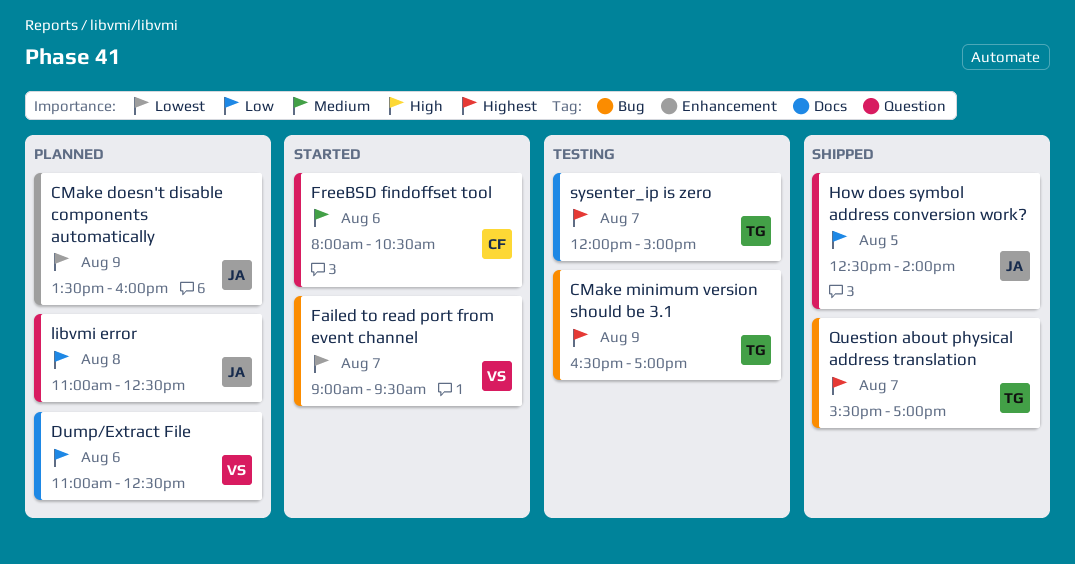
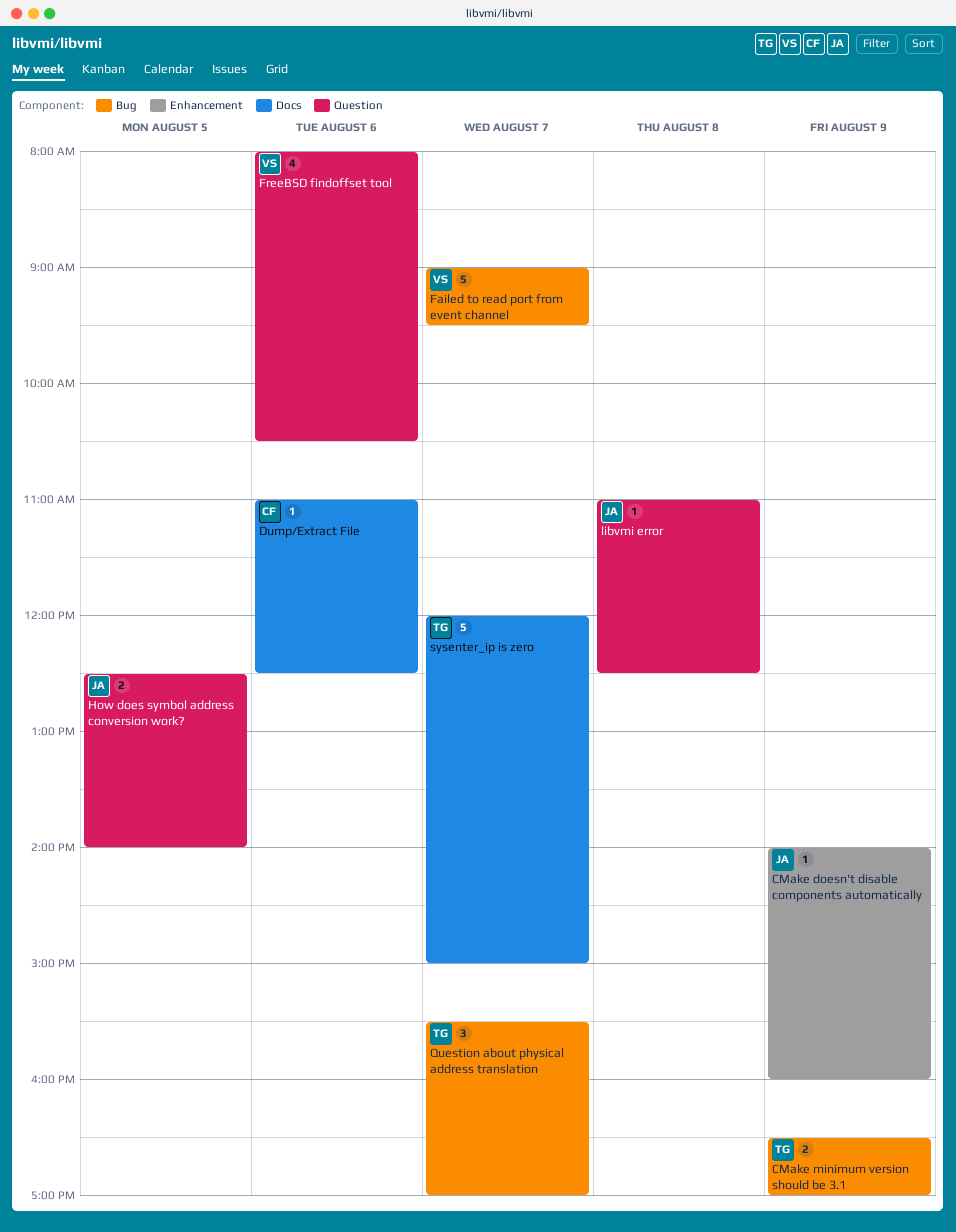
CMake doesn't disable components automatically, begins: 13:30 -> 14:00
Dump/Extract File, owner: VS -> CF
FreeBSD findoffset tool, owner: CF -> VS

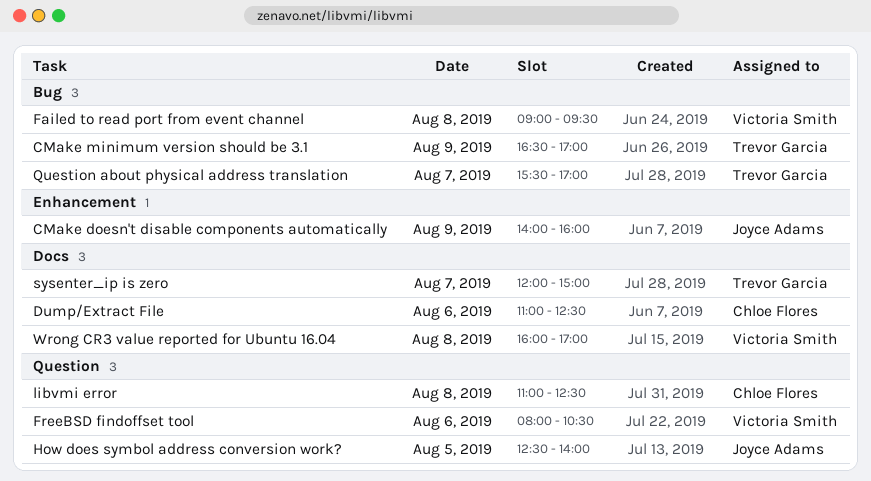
Failed to read port from event channel, day: Aug 7 -> Aug 8
libvmi error, owner: Joyce Adams -> Chloe Flores
Wrong CR3 value reported for Ubuntu 16.04: none -> present

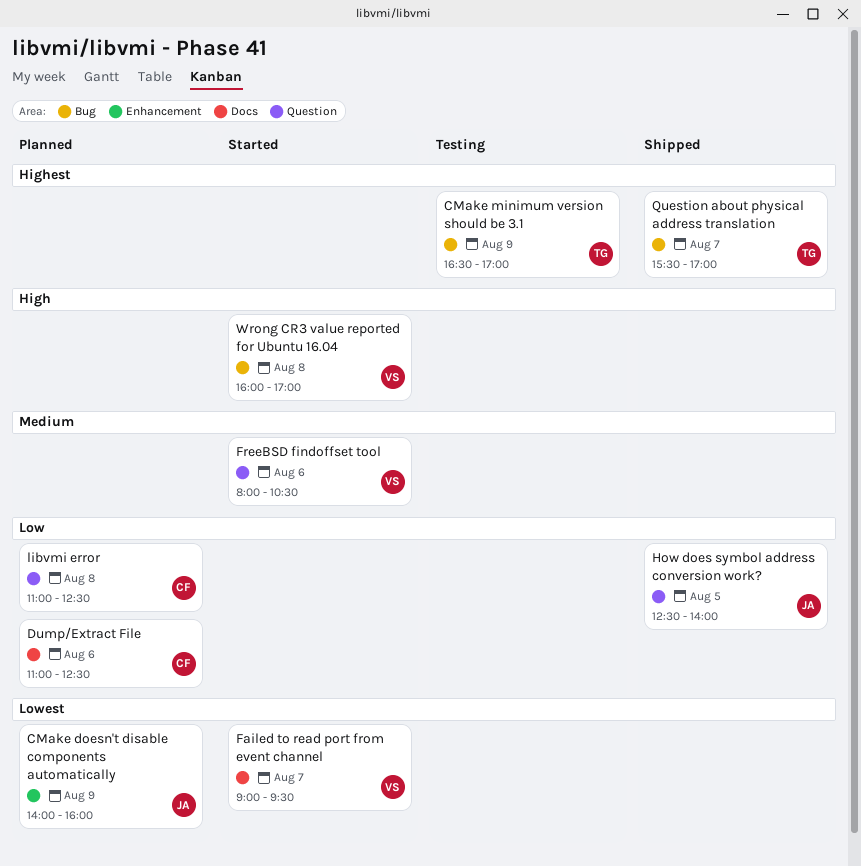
Failed to read port from event channel, label: Bug -> Docs
Failed to read port from event channel, day: Aug 8 -> Aug 7
sysenter_ip is zero: present -> none
Wrong CR3 value reported for Ubuntu 16.04, label: Docs -> Bug

